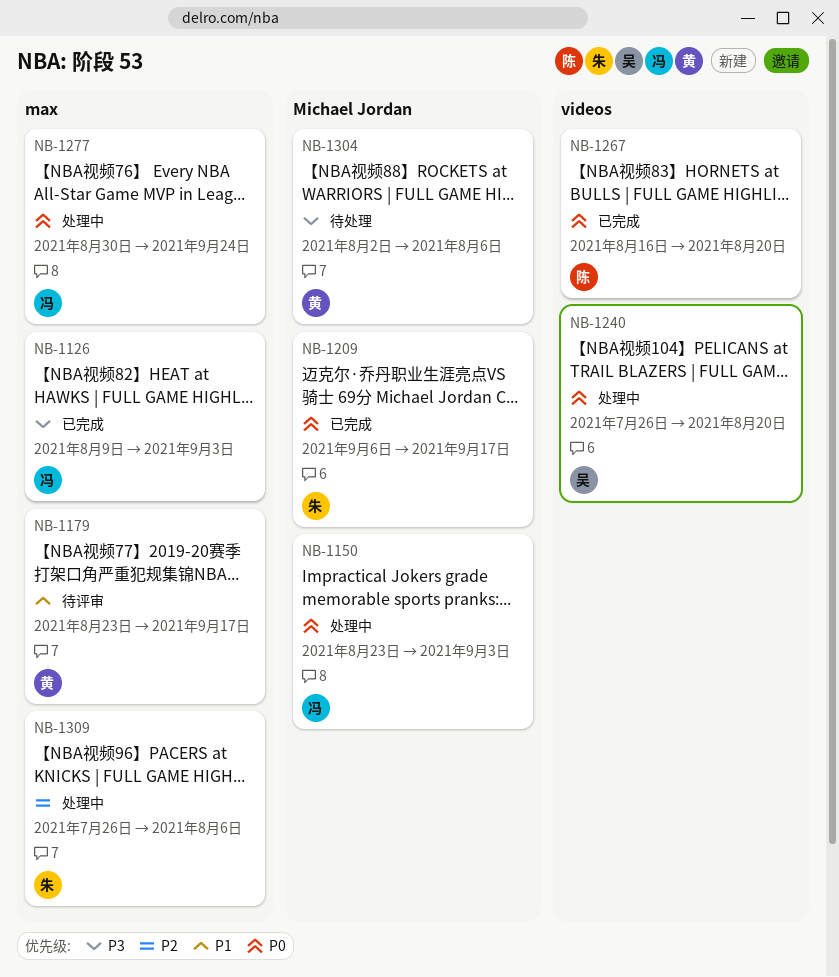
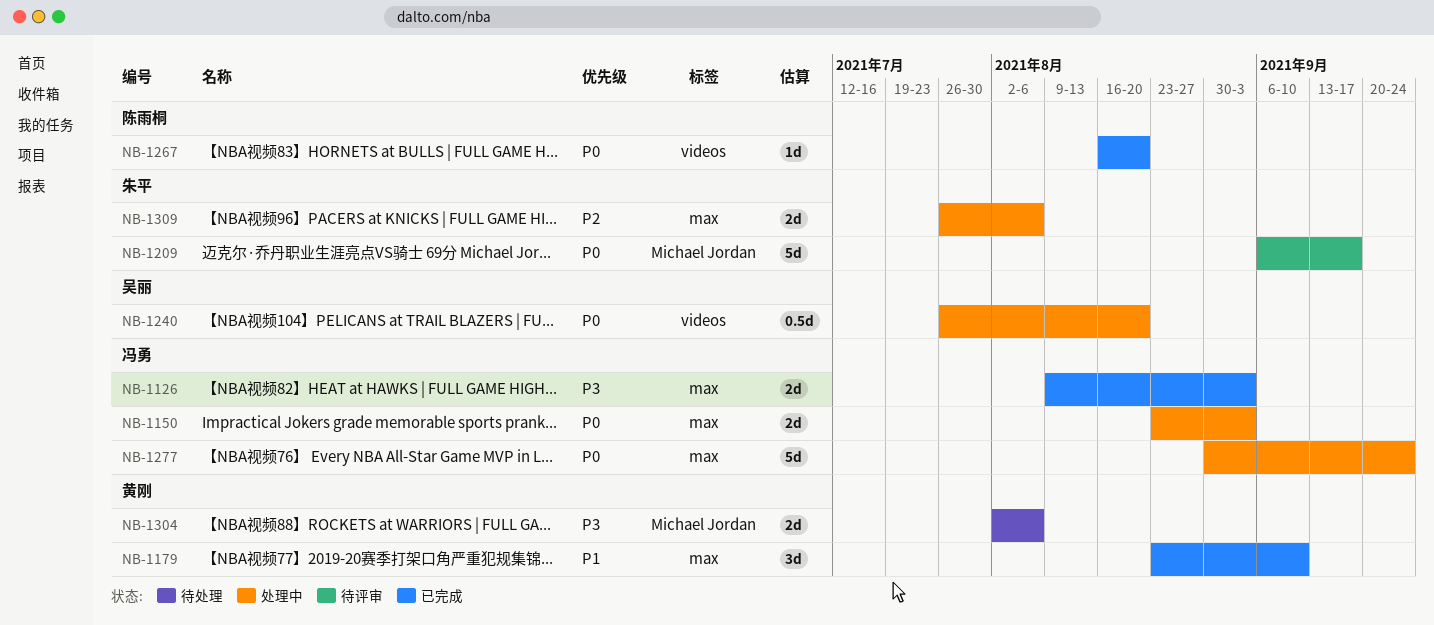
NB-1150, label: Michael Jordan -> max
NB-1179, status: 待评审 -> 已完成
NB-1179, due: Sep 17 -> Sep 10
NB-1209, status: 已完成 -> 待评审

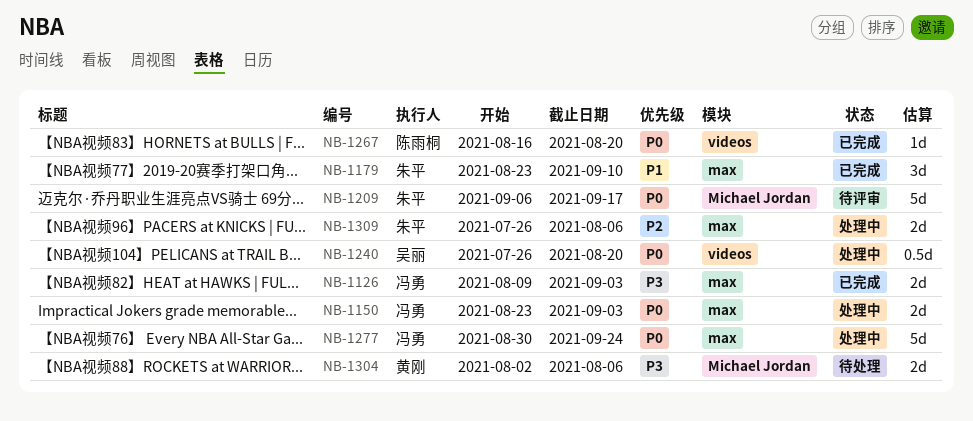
NB-1179, owner: 黄刚 -> 朱平

